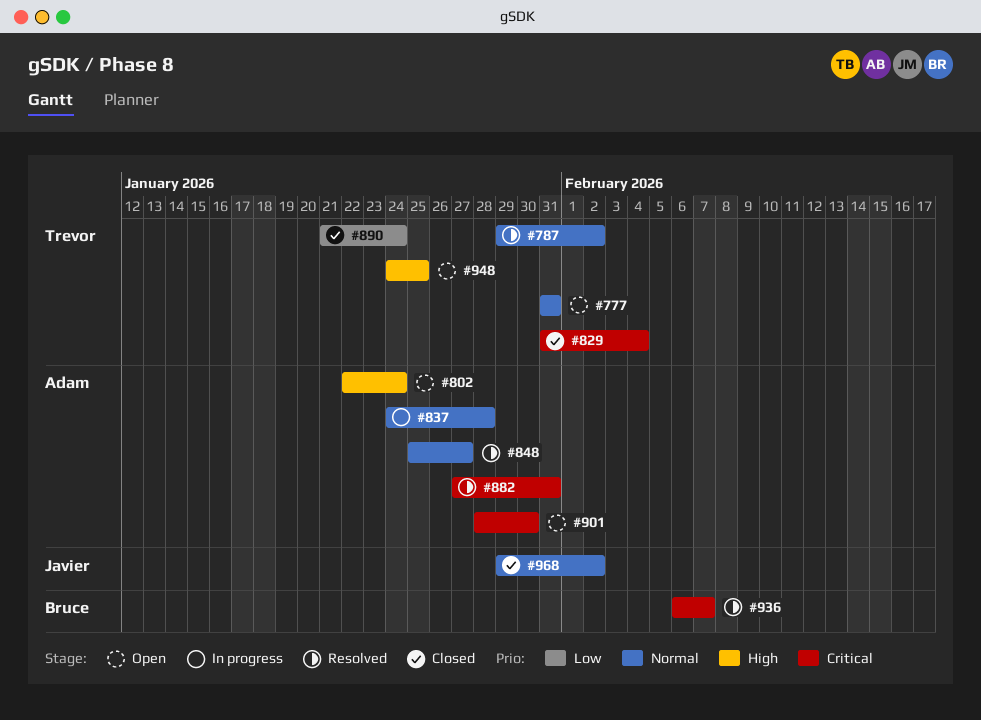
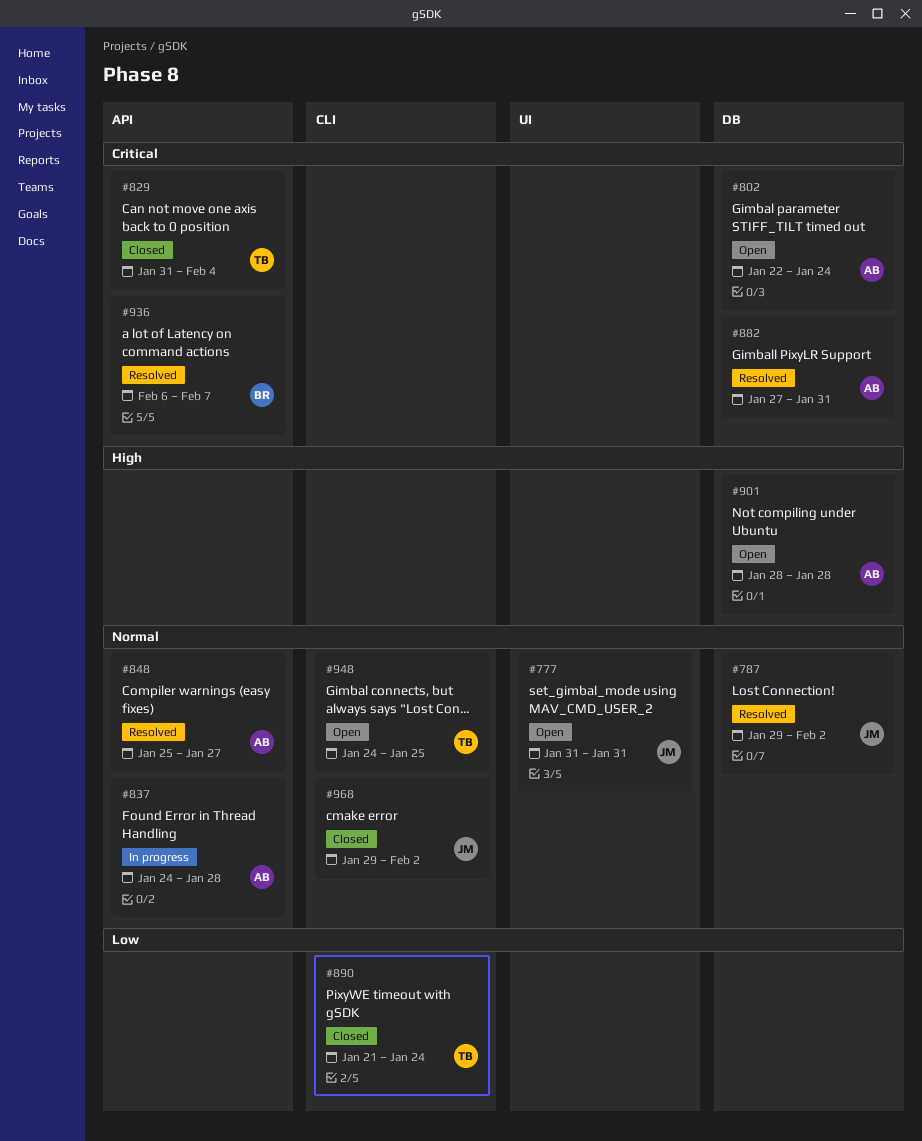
#777, owner: Trevor -> Javier
#787, owner: Trevor -> Javier
#802, priority: High -> Critical
#901, priority: Critical -> High
#901, due: Jan 30 -> Jan 28
#948, priority: High -> Normal

